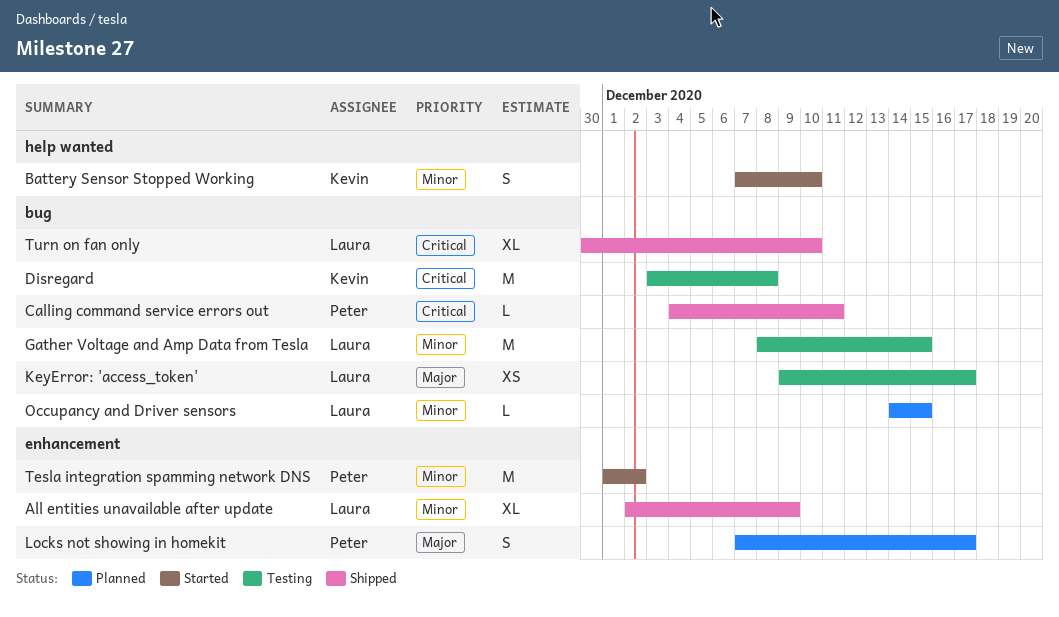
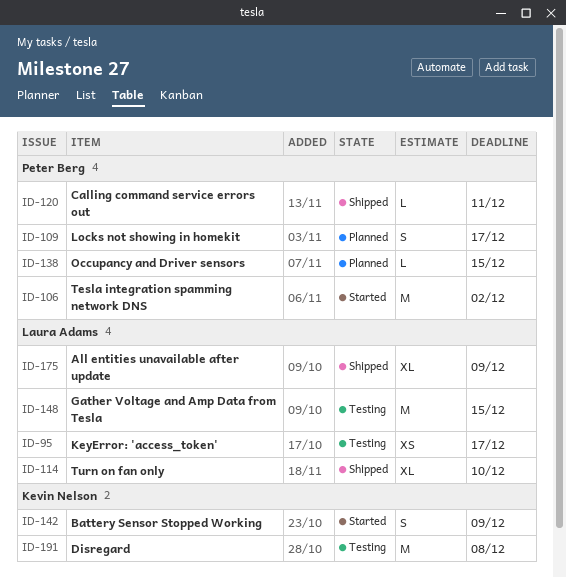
Battery Sensor Stopped Working, due: Dec 10 -> Dec 9
Occupancy and Driver sensors, owner: Laura Adams -> Peter Berg

